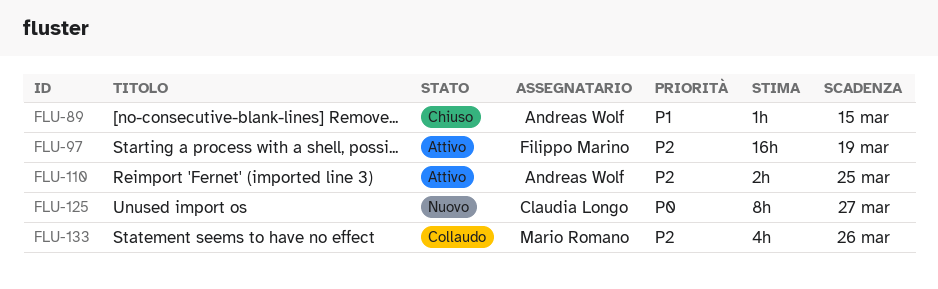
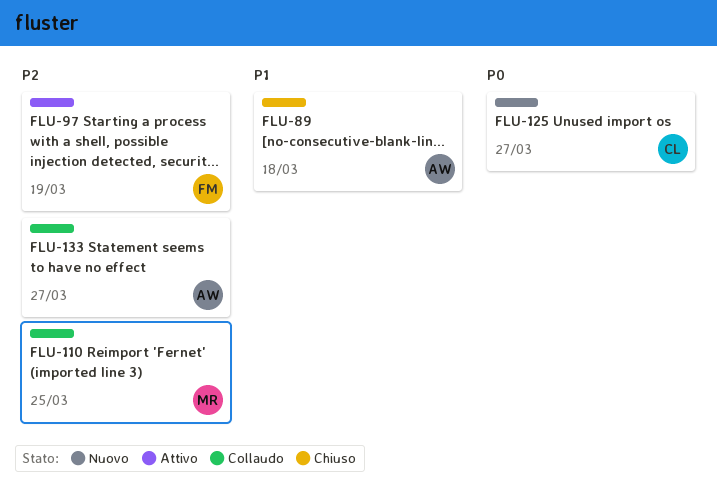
FLU-89, due: Mar 15 -> Mar 18
FLU-110, status: Attivo -> Collaudo
FLU-110, owner: Andreas Wolf -> Mario Romano
FLU-133, owner: Mario Romano -> Andreas Wolf
FLU-133, due: Mar 26 -> Mar 27

